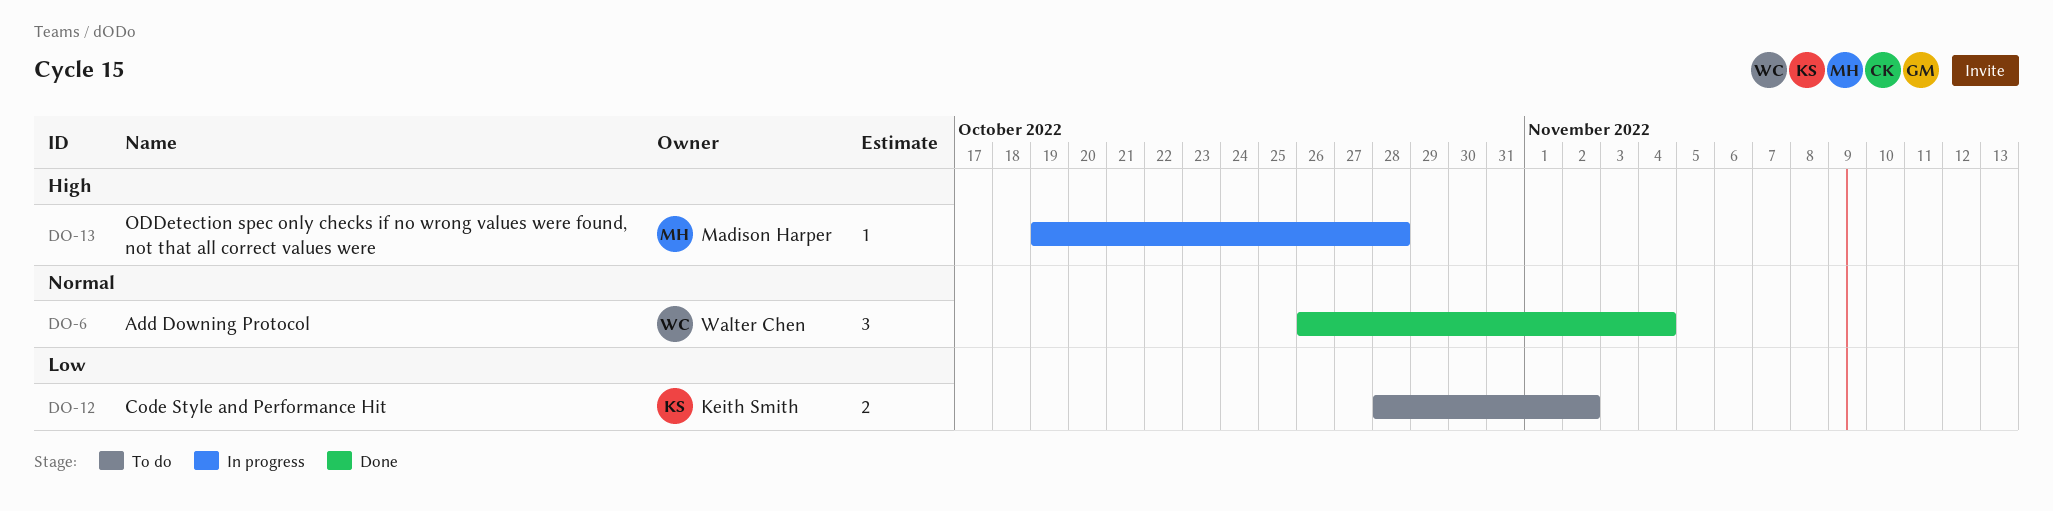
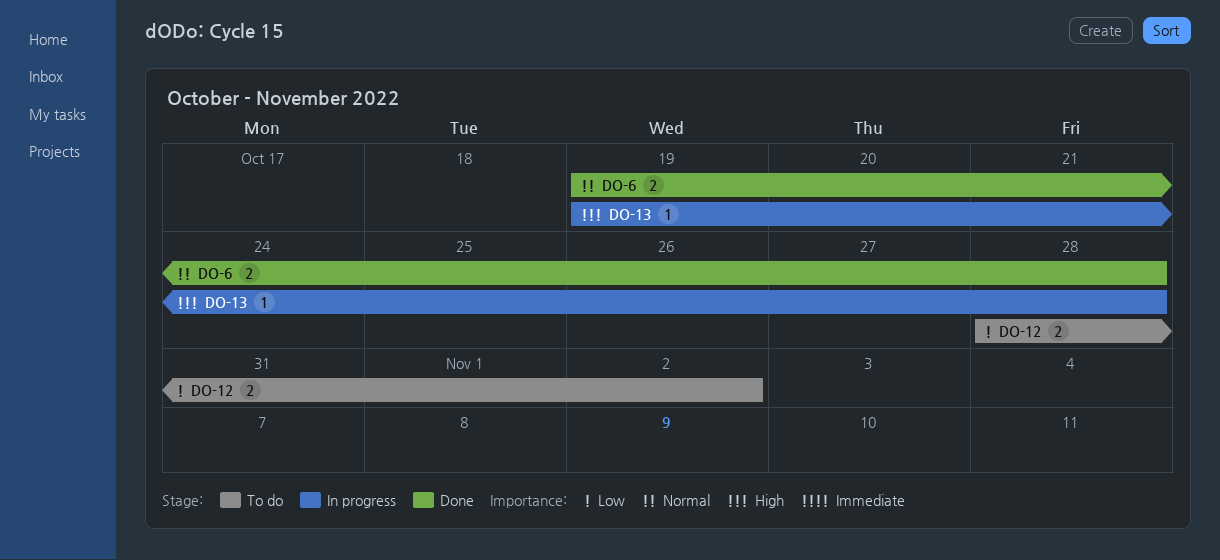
DO-6, estimate: 3 -> 2
DO-6, start: Oct 26 -> Oct 19
DO-6, due: Nov 4 -> Oct 28

